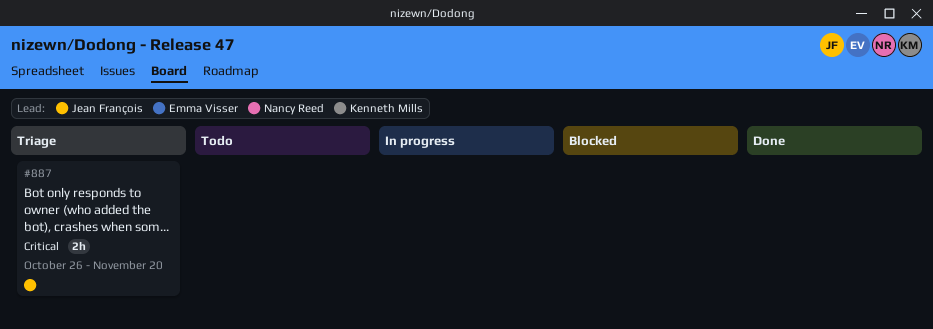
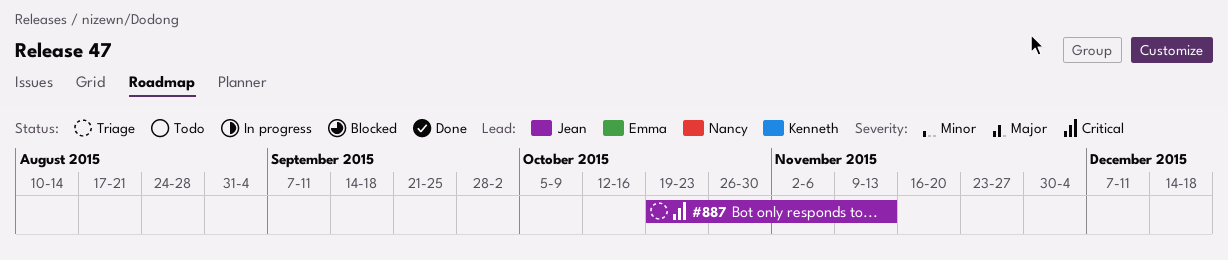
#887, start: Oct 26 -> Oct 19
#887, due: Nov 20 -> Nov 13

